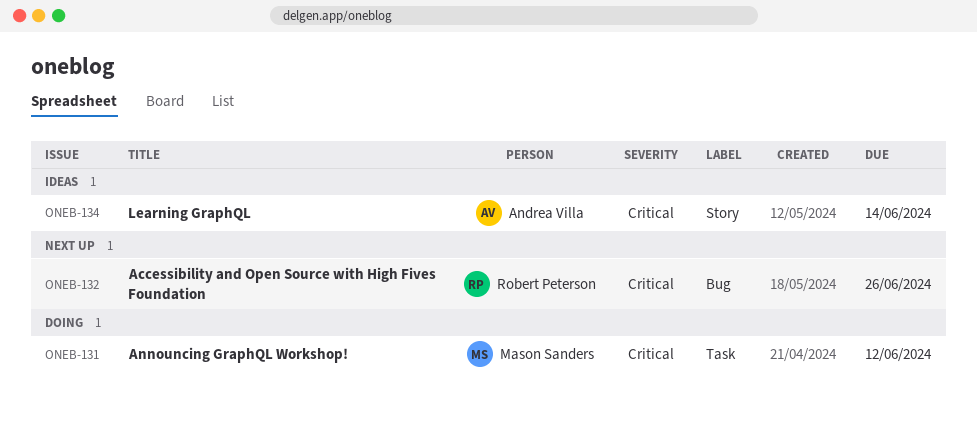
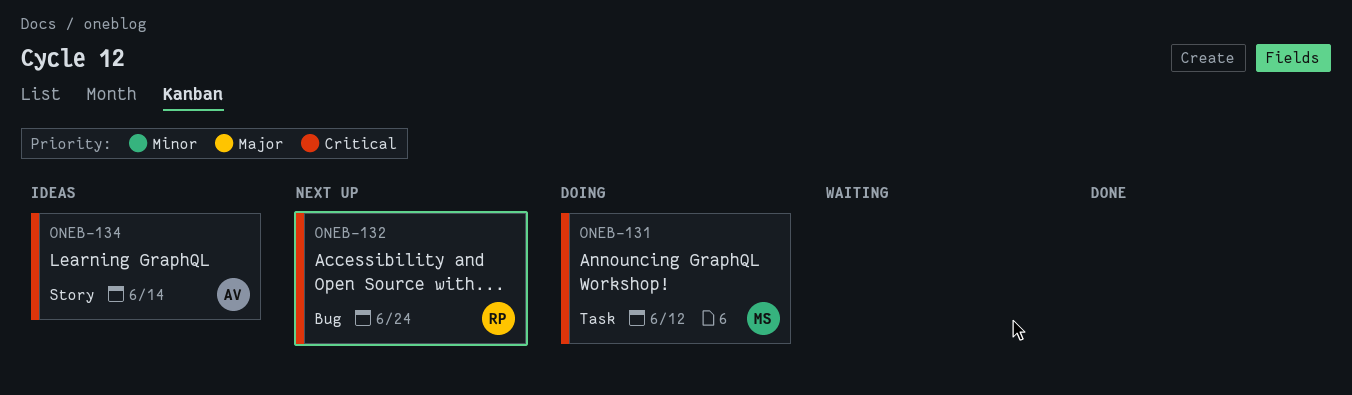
ONEB-132, due: Jun 26 -> Jun 24

